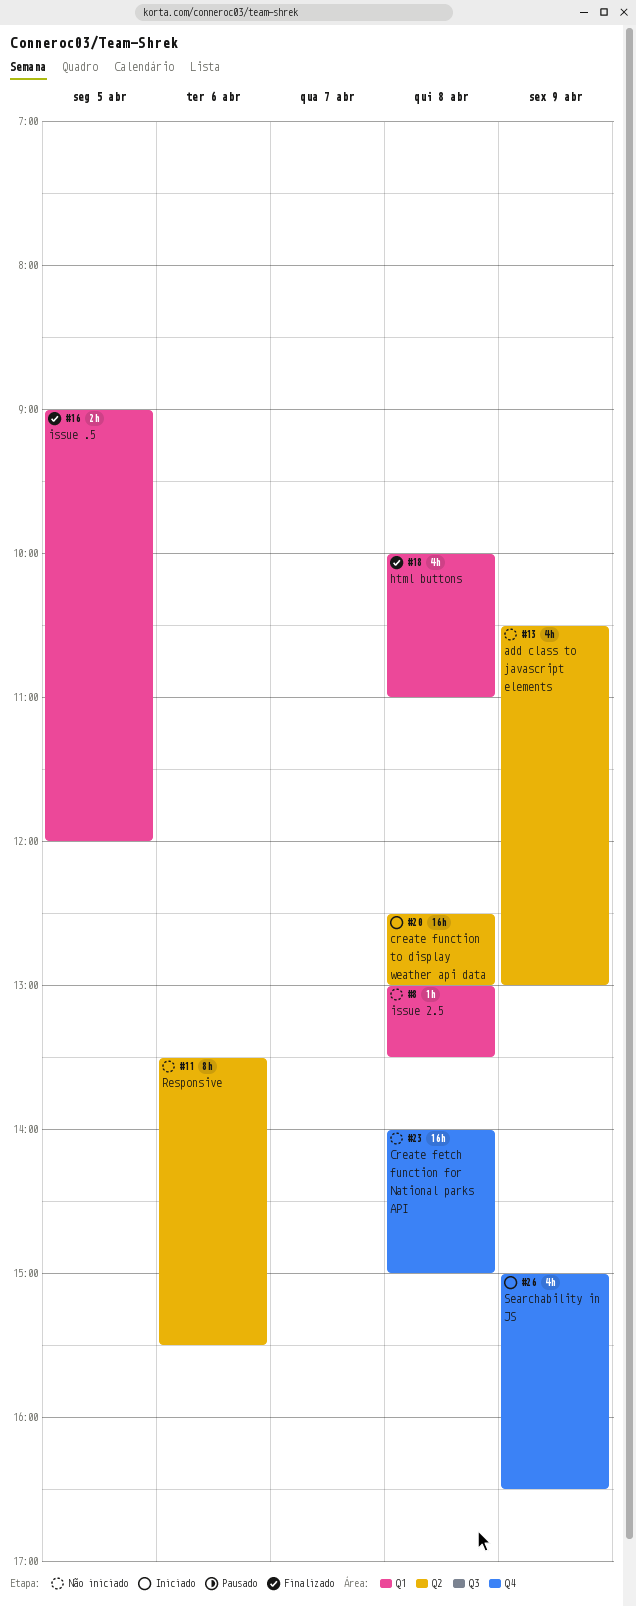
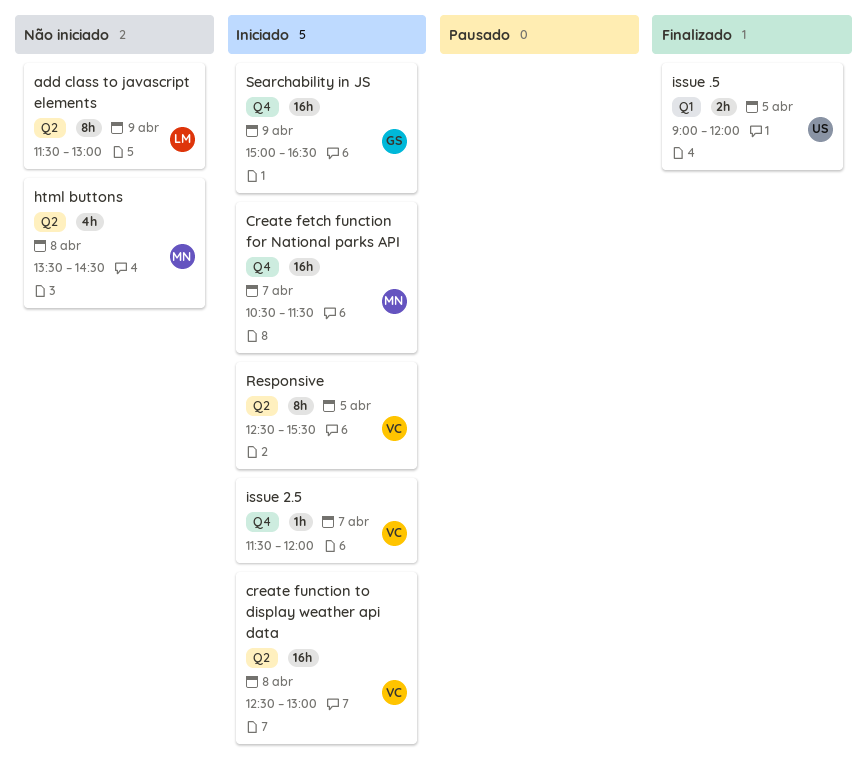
add class to javascript elements, estimate: 4h -> 8h
add class to javascript elements, begins: 10:30 -> 11:30
Create fetch function for National parks API, status: Não iniciado -> Iniciado
Create fetch function for National parks API, day: Apr 8 -> Apr 7
Create fetch function for National parks API, begins: 14:00 -> 10:30
Create fetch function for National parks API, ends: 15:00 -> 11:30
html buttons, status: Finalizado -> Não iniciado
html buttons, label: Q1 -> Q2
html buttons, begins: 10:00 -> 13:30
html buttons, ends: 11:00 -> 14:30
issue 2.5, status: Não iniciado -> Iniciado
issue 2.5, label: Q1 -> Q4
issue 2.5, day: Apr 8 -> Apr 7
issue 2.5, begins: 13:00 -> 11:30
issue 2.5, ends: 13:30 -> 12:00
Responsive, status: Não iniciado -> Iniciado
Responsive, day: Apr 6 -> Apr 5
Responsive, begins: 13:30 -> 12:30
Searchability in JS, estimate: 4h -> 16h

